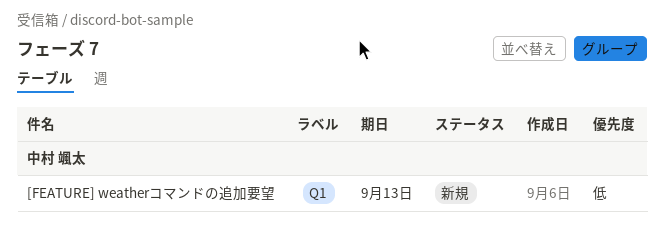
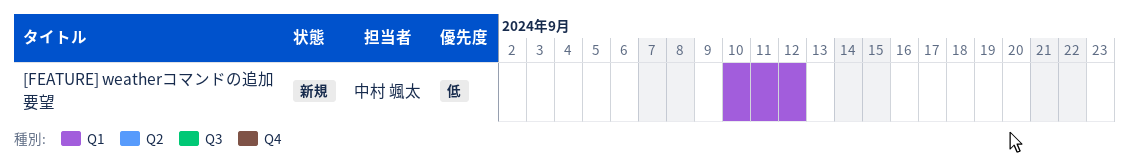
[FEATURE] weatherコマンドの追加要望, due: Sep 13 -> Sep 12

